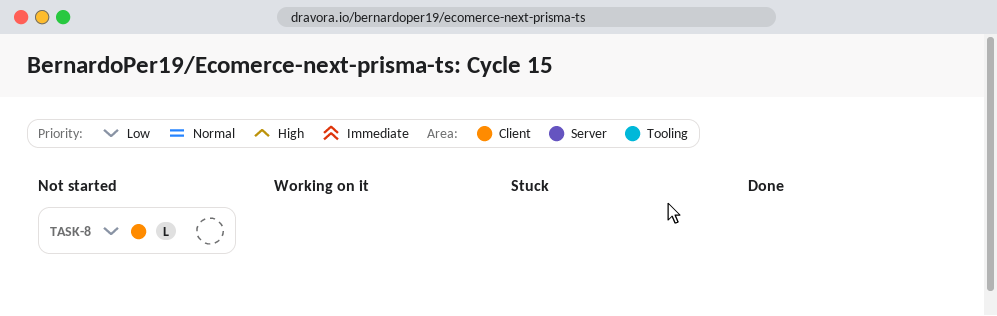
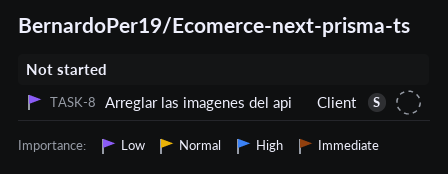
TASK-8, estimate: L -> S

